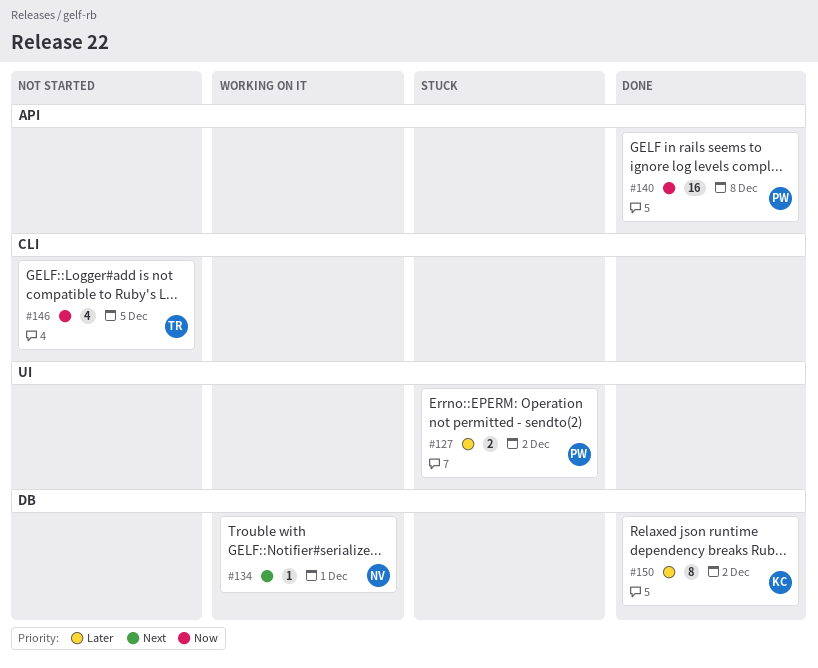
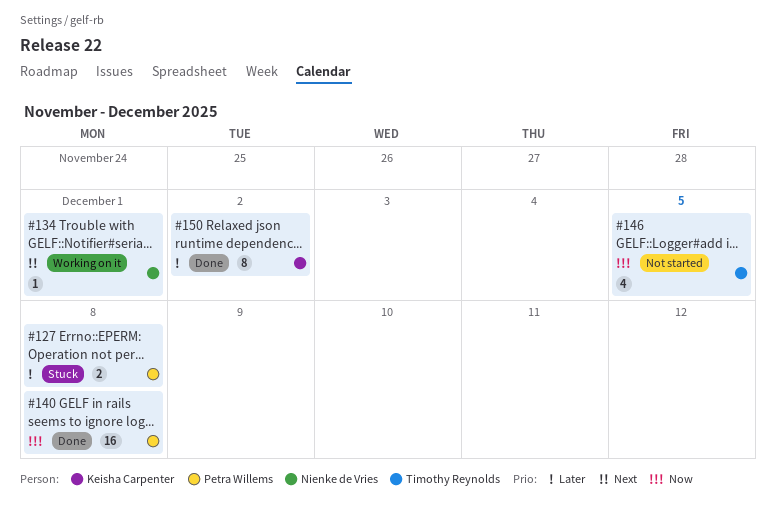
#127, due: Dec 2 -> Dec 8

